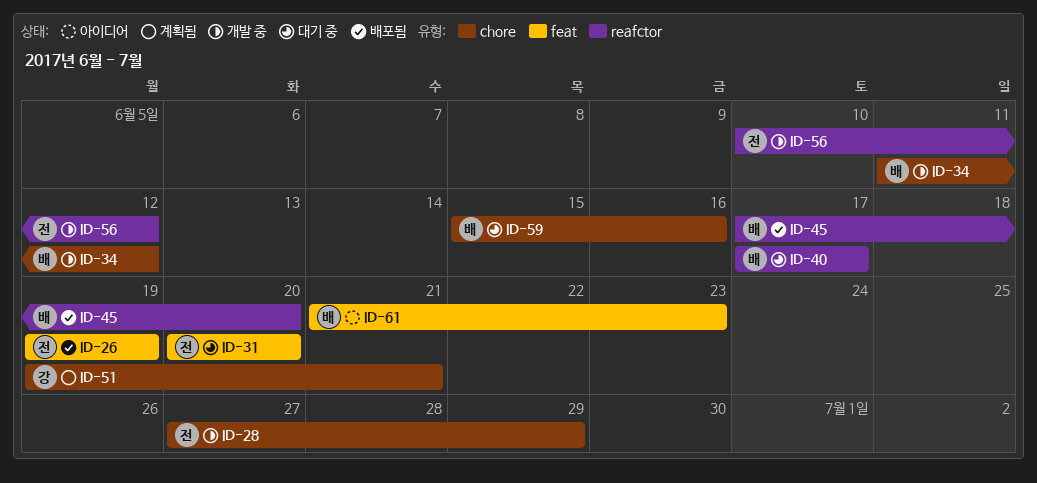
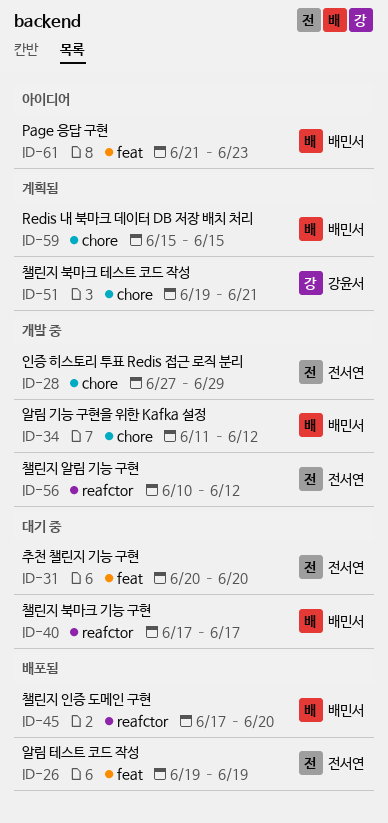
ID-59, status: 대기 중 -> 계획됨
ID-59, due: Jun 16 -> Jun 15

